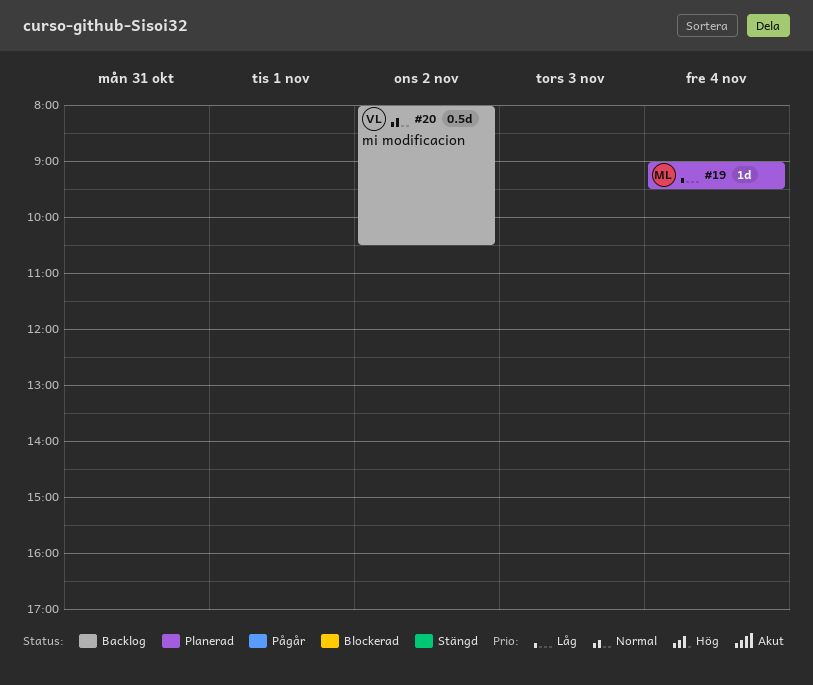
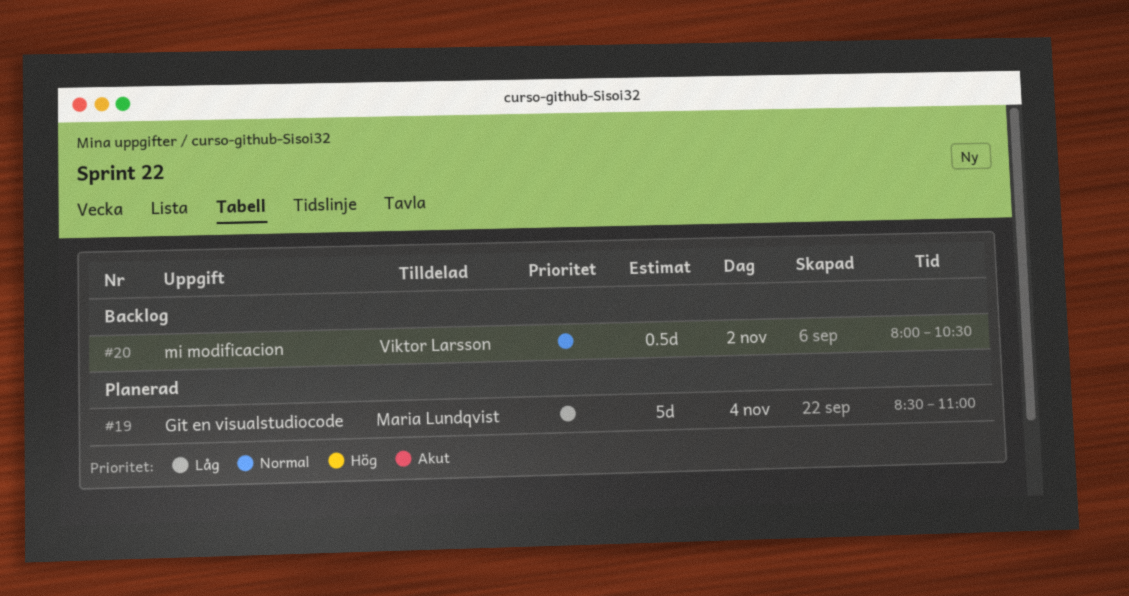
#19, estimate: 1d -> 5d
#19, begins: 09:00 -> 08:30
#19, ends: 09:30 -> 11:00

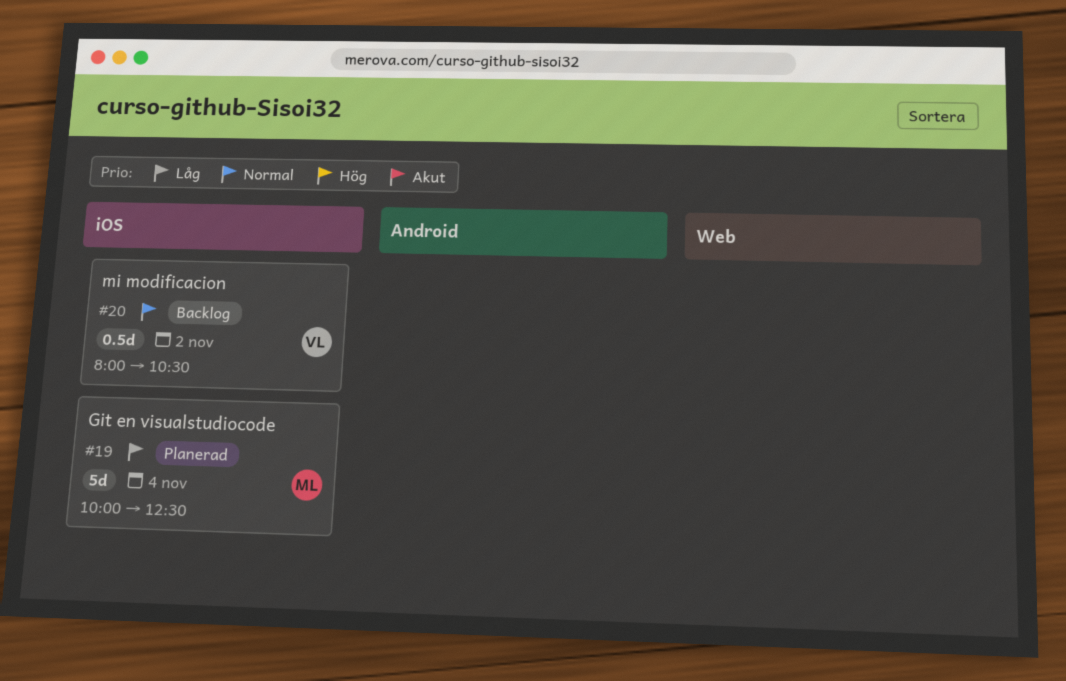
#19, begins: 08:30 -> 10:00
#19, ends: 11:00 -> 12:30

